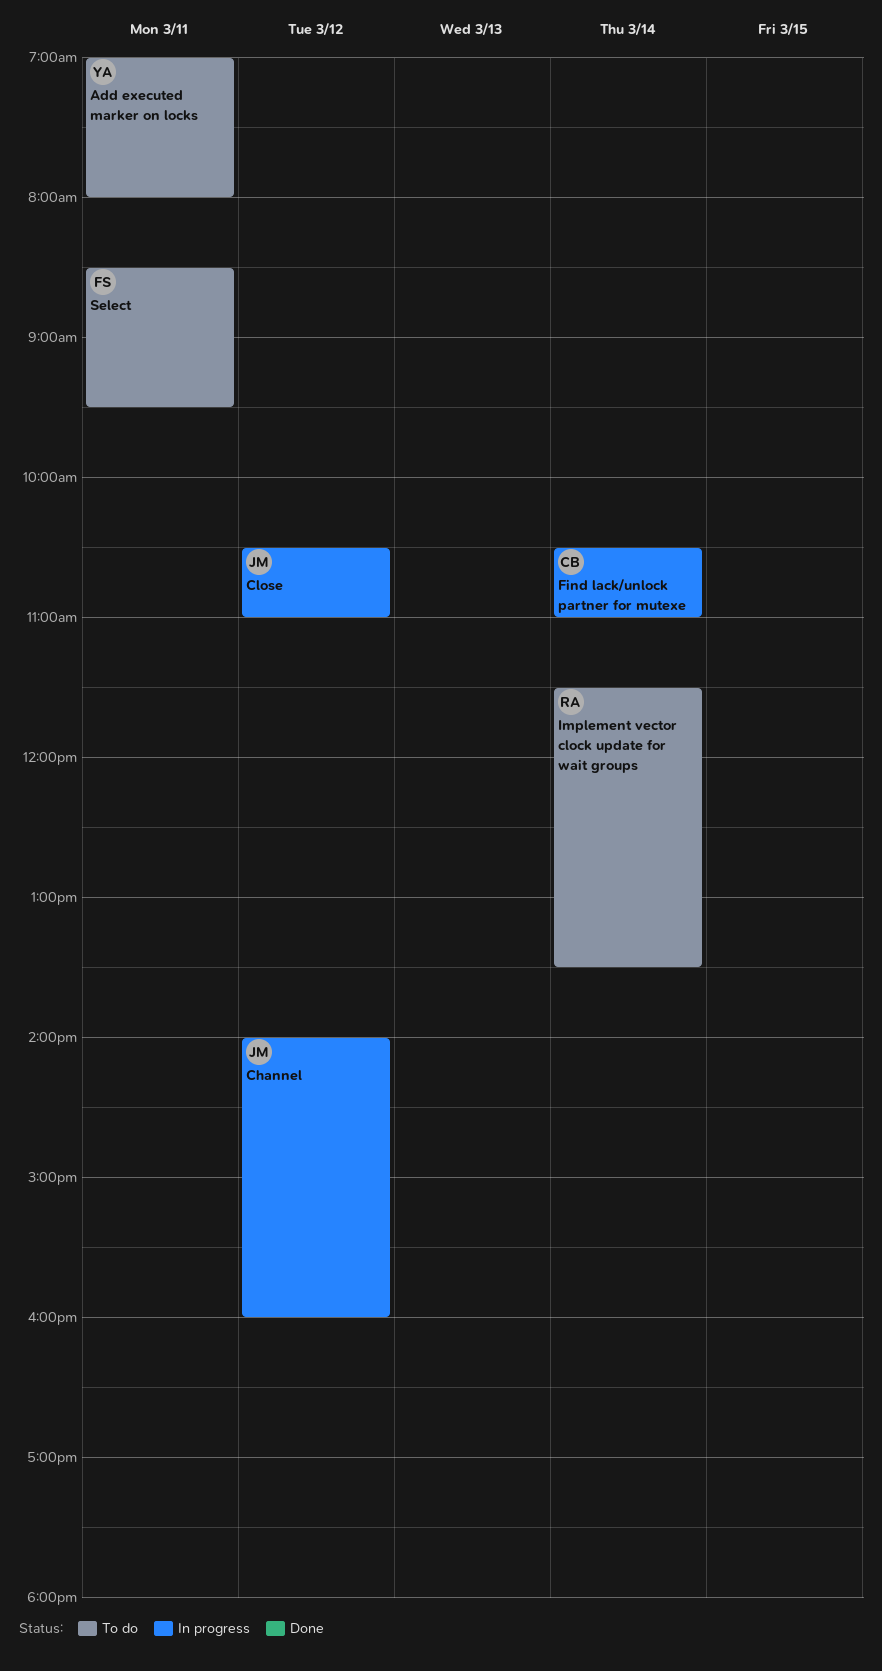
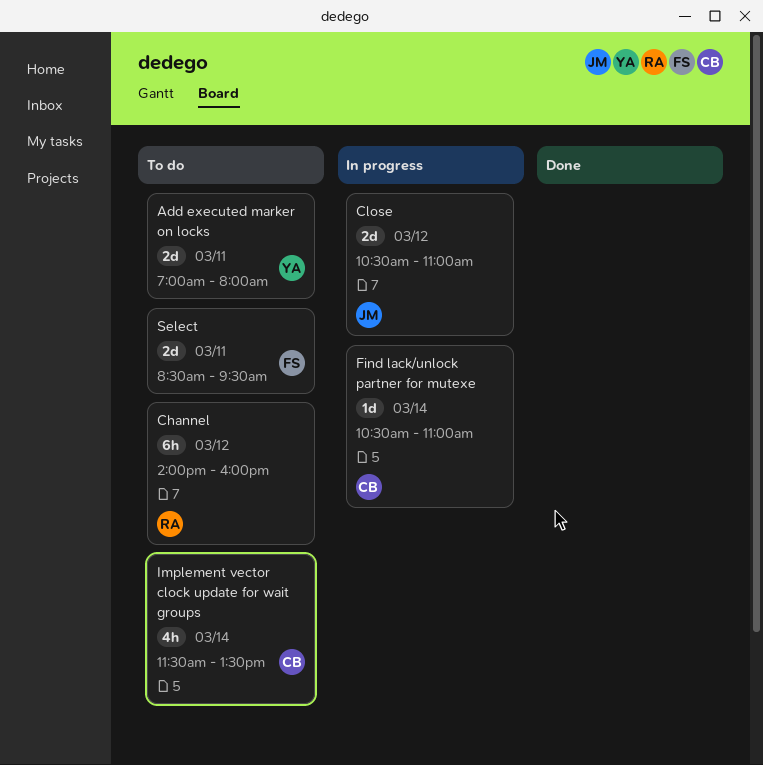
Channel, status: In progress -> To do
Channel, owner: JM -> RA
Implement vector clock update for wait groups, owner: RA -> CB

